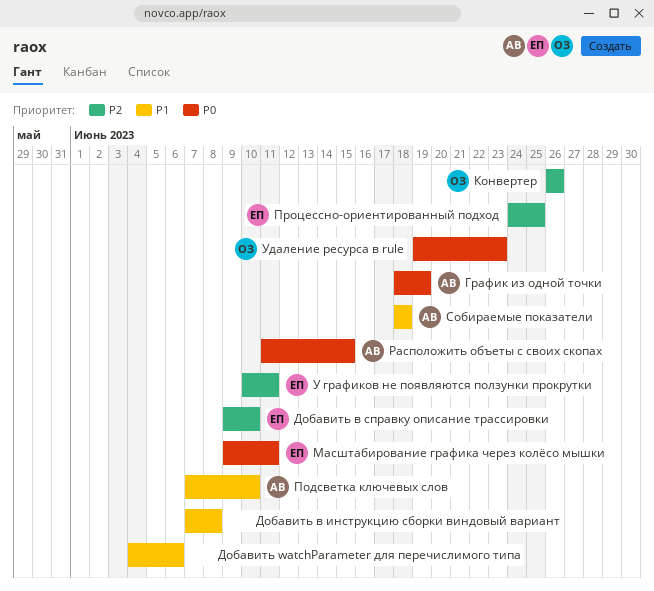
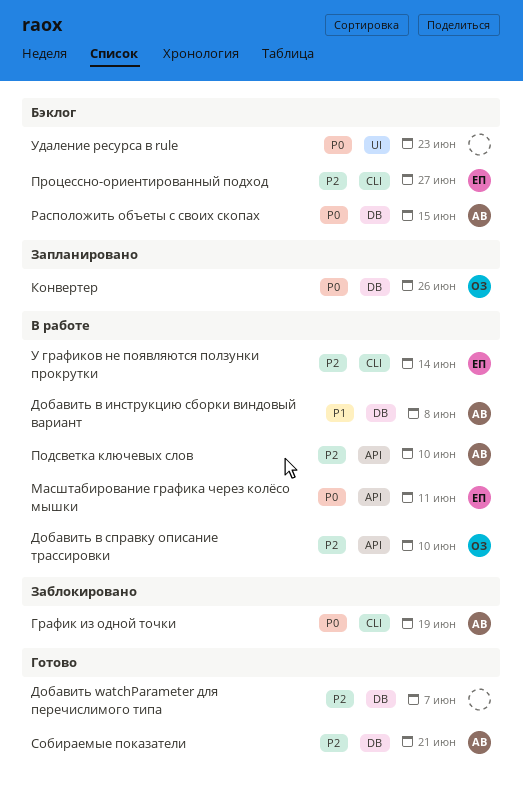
Добавить watchParameter для перечислимого типа, priority: P1 -> P2
Добавить watchParameter для перечислимого типа, due: Jun 6 -> Jun 7
Добавить в инструкцию сборки виндовый вариант, owner: none -> АВ
Добавить в справку описание трассировки, owner: ЕП -> ОЗ
Конвертер, priority: P2 -> P0
Подсветка ключевых слов, priority: P1 -> P2
Процессно-ориентированный подход, due: Jun 25 -> Jun 27
Собираемые показатели, priority: P1 -> P2
Собираемые показатели, due: Jun 18 -> Jun 21
У графиков не появляются ползунки прокрутки, due: Jun 11 -> Jun 14
Удаление ресурса в rule, owner: ОЗ -> none

